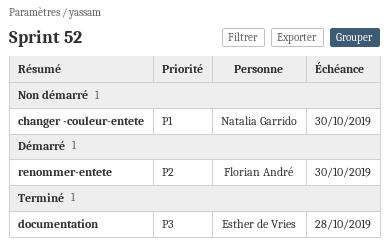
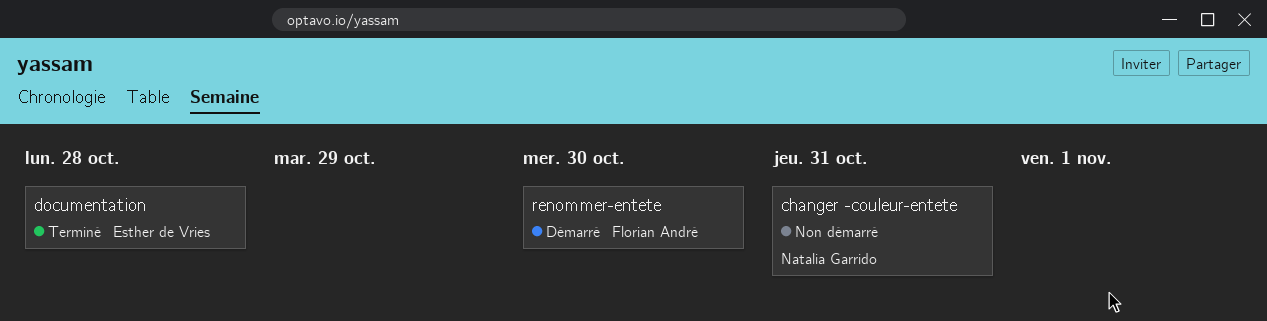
changer -couleur-entete, due: Oct 30 -> Oct 31

